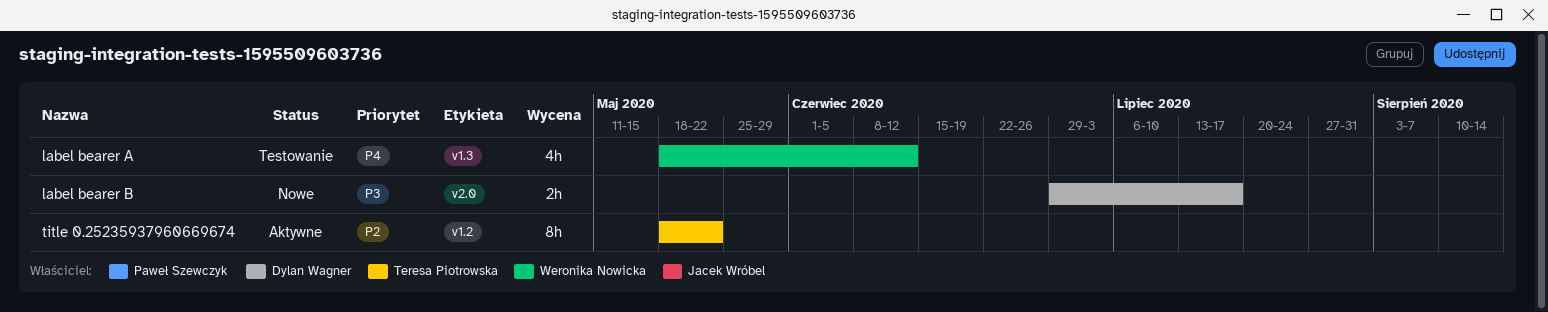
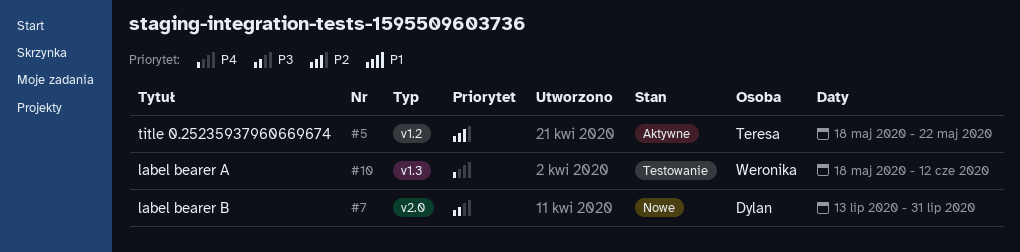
label bearer B, start: Jun 29 -> Jul 13
label bearer B, due: Jul 17 -> Jul 31

